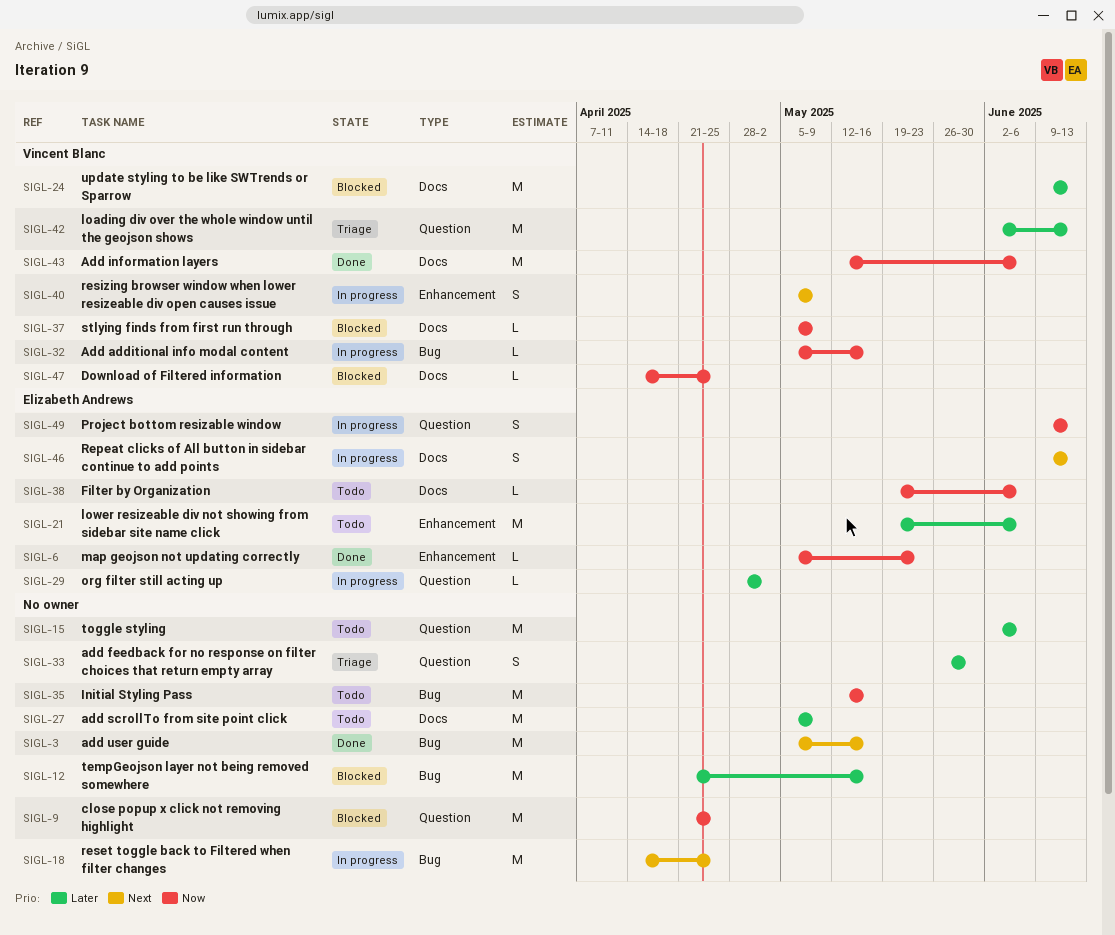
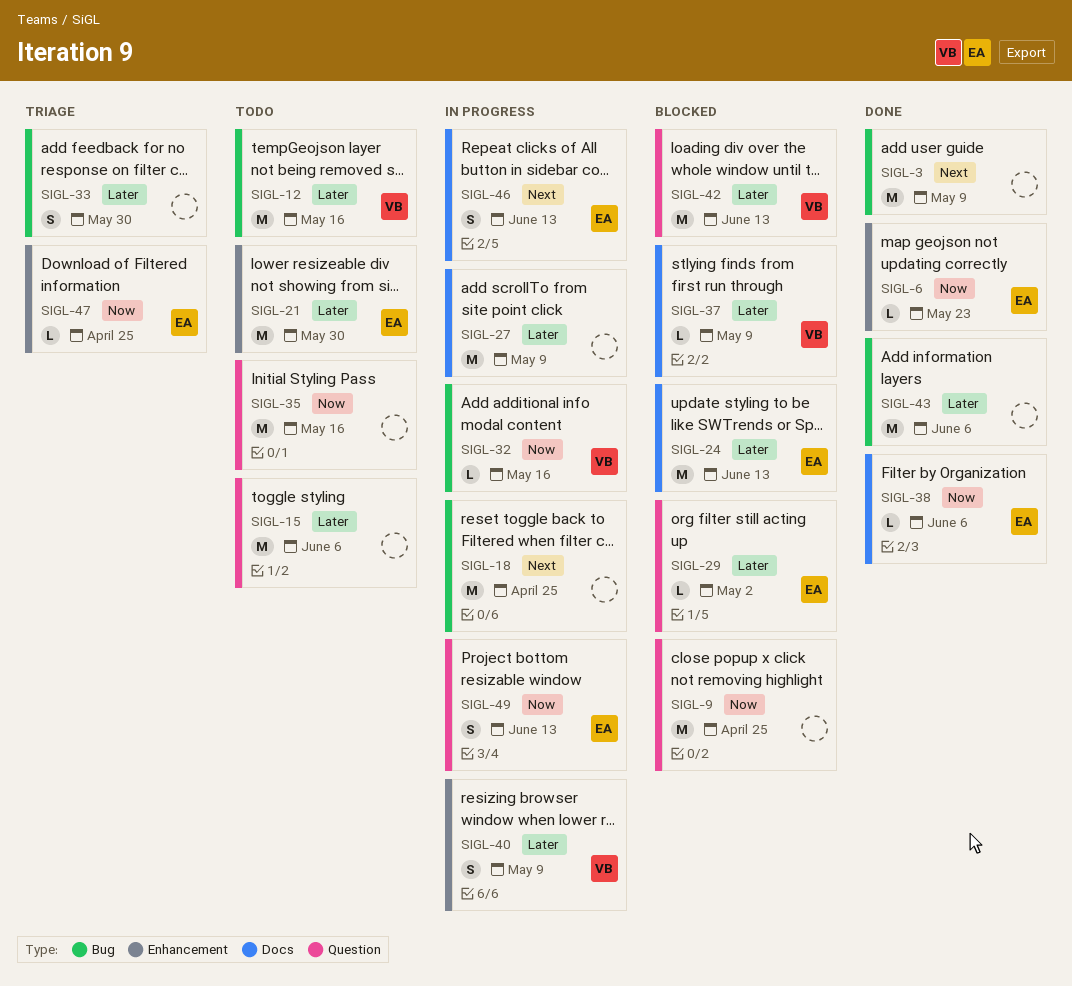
SIGL-3, due: May 16 -> May 9
SIGL-12, status: Blocked -> Todo
SIGL-12, owner: none -> Vincent Blanc
SIGL-21, due: Jun 6 -> May 30
SIGL-24, owner: Vincent Blanc -> Elizabeth Andrews
SIGL-27, status: Todo -> In progress
SIGL-29, status: In progress -> Blocked
SIGL-33, label: Question -> Bug
SIGL-35, label: Bug -> Question
SIGL-37, priority: Now -> Later
SIGL-38, status: Todo -> Done
SIGL-40, priority: Next -> Later
SIGL-42, status: Triage -> Blocked
SIGL-43, owner: Vincent Blanc -> none
SIGL-43, priority: Now -> Later
SIGL-43, label: Docs -> Bug
SIGL-47, status: Blocked -> Triage
SIGL-47, owner: Vincent Blanc -> Elizabeth Andrews
SIGL-47, label: Docs -> Enhancement

